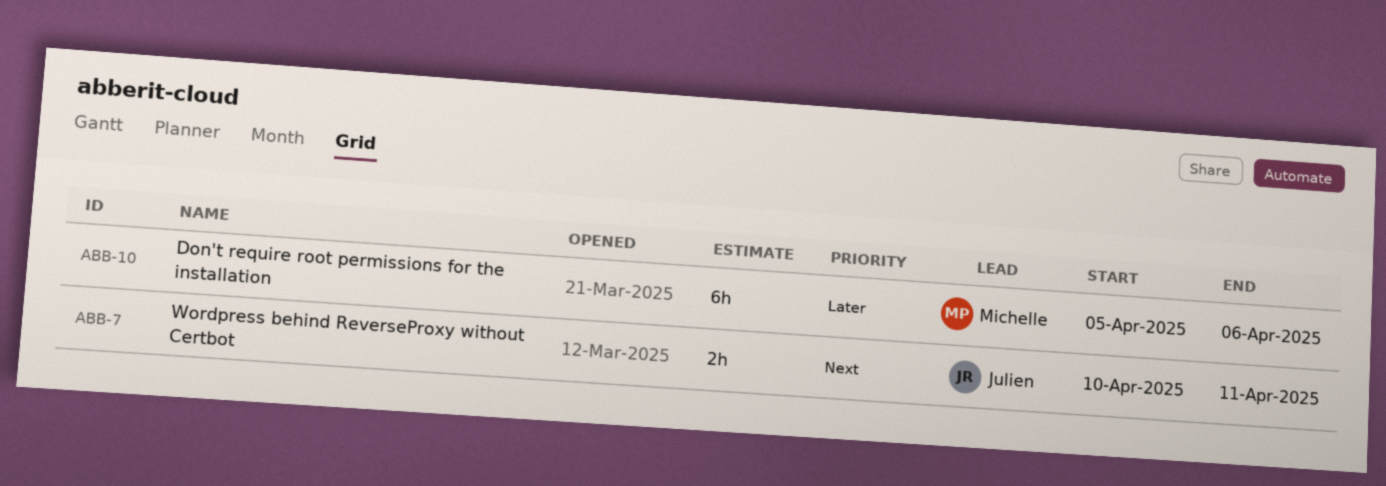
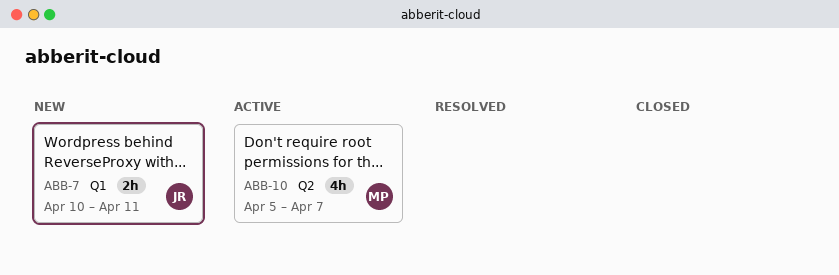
ABB-10, estimate: 6h -> 4h
ABB-10, due: Apr 6 -> Apr 7

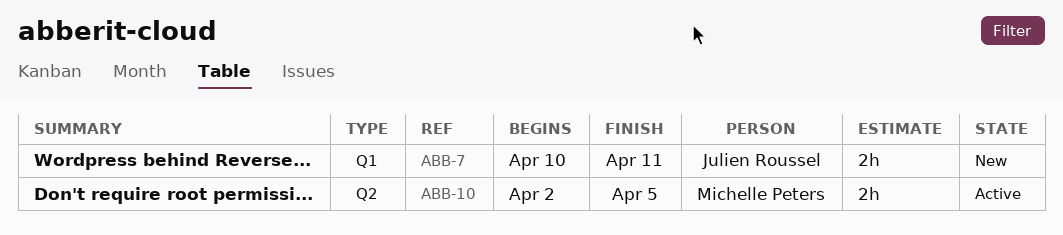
ABB-10, estimate: 4h -> 2h
ABB-10, start: Apr 5 -> Apr 2
ABB-10, due: Apr 7 -> Apr 5

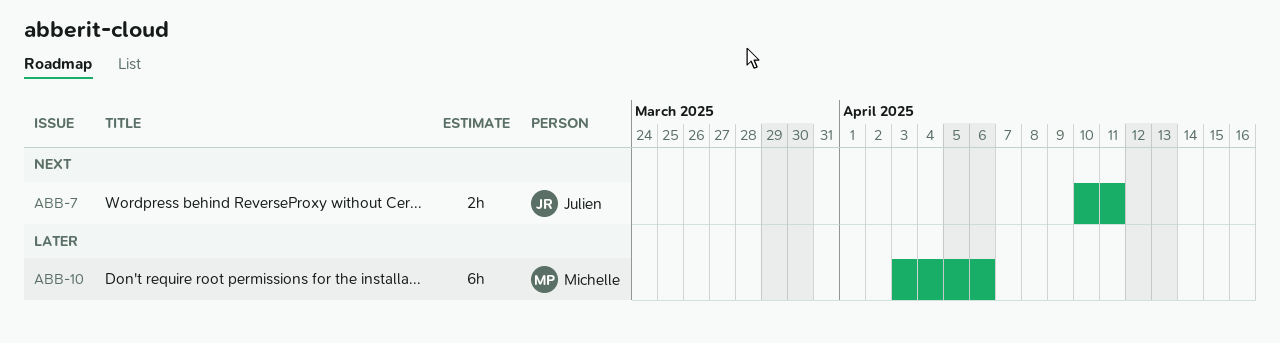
ABB-10, estimate: 2h -> 6h
ABB-10, start: Apr 2 -> Apr 3
ABB-10, due: Apr 5 -> Apr 6

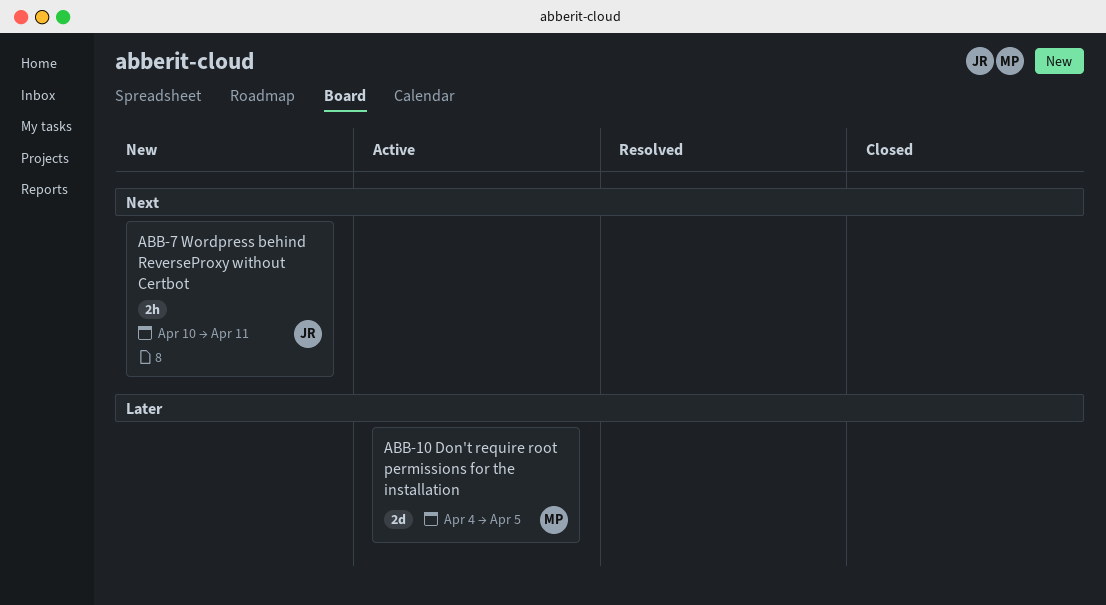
ABB-10, estimate: 6h -> 2d
ABB-10, start: Apr 3 -> Apr 4
ABB-10, due: Apr 6 -> Apr 5

